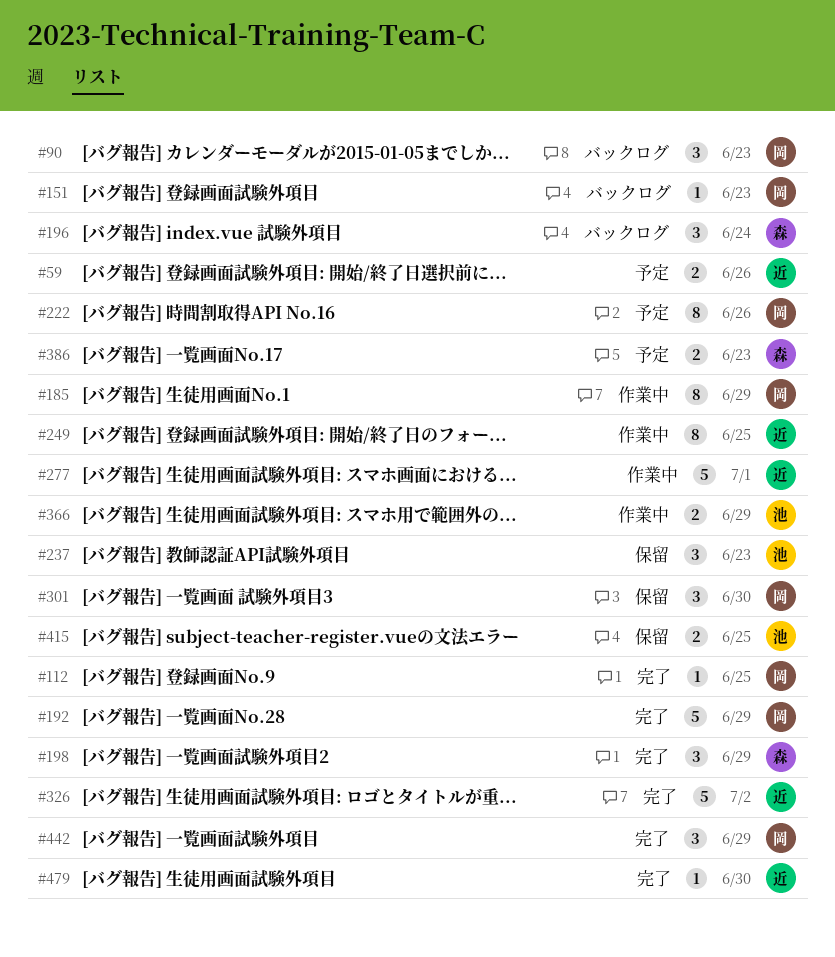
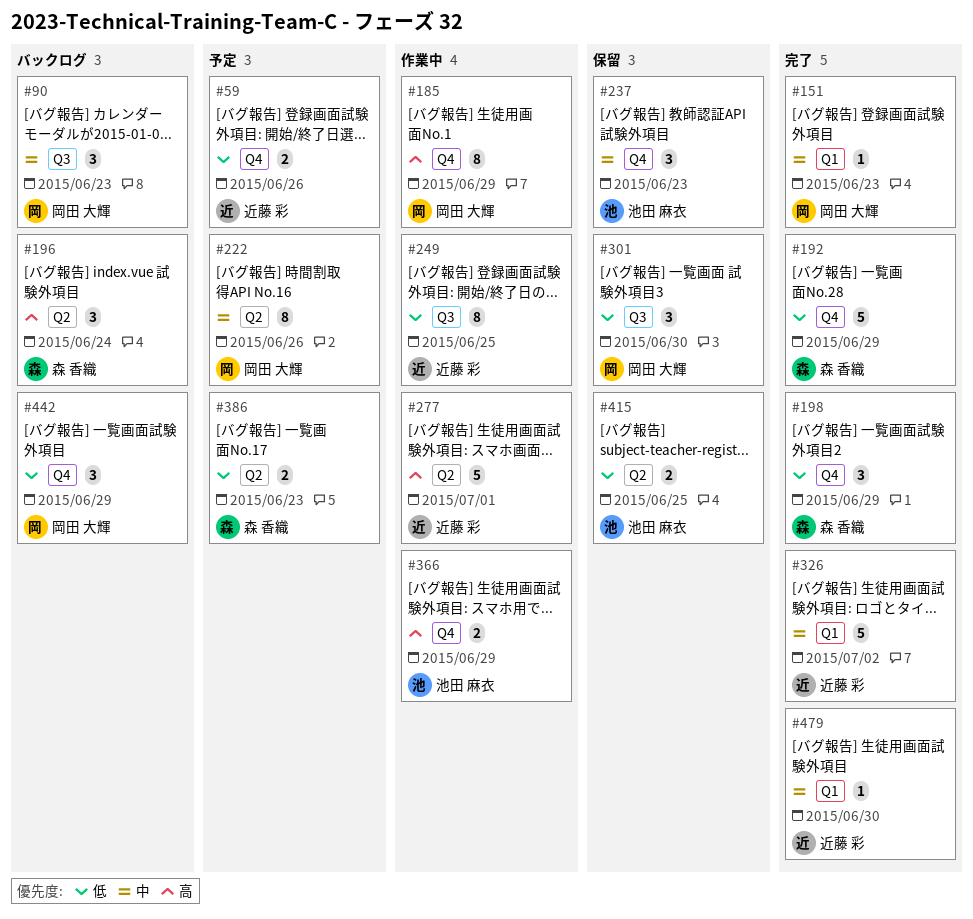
#112: present -> none
#151, status: バックログ -> 完了
#192, owner: 岡田 大輝 -> 森 香織
#442, status: 完了 -> バックログ

